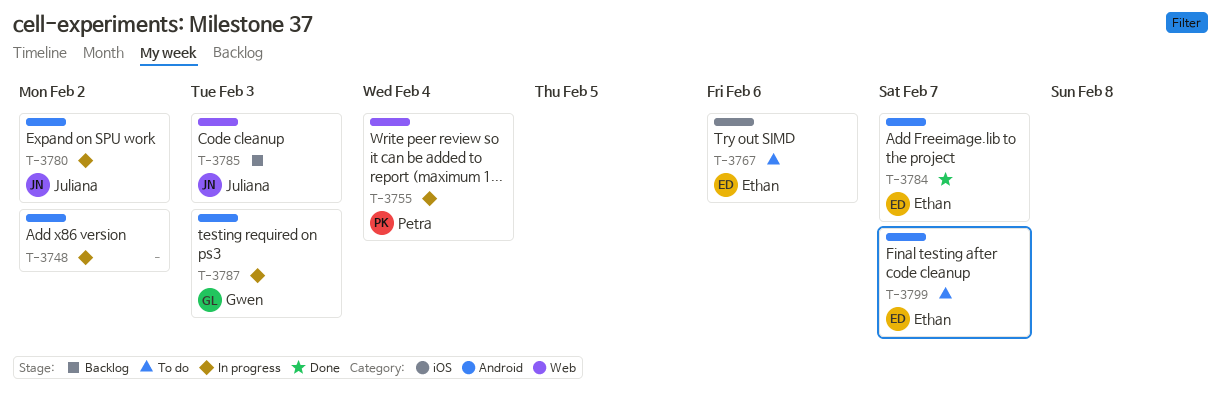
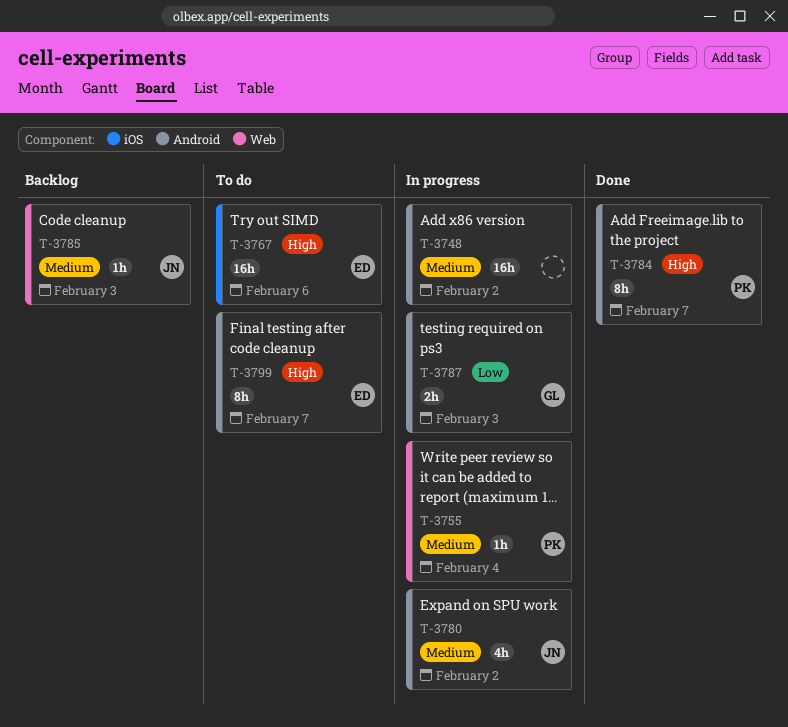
T-3784, owner: Ethan -> Petra

